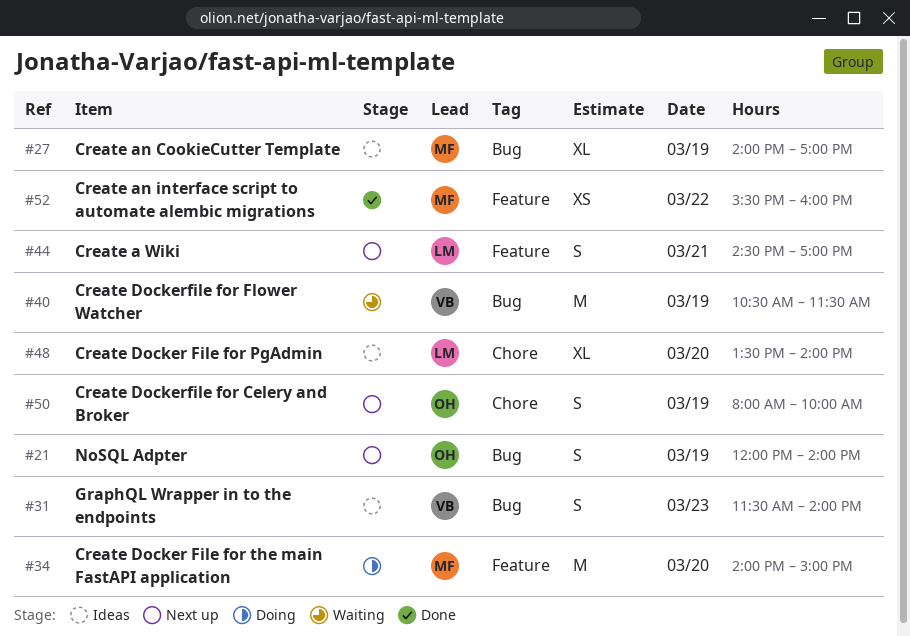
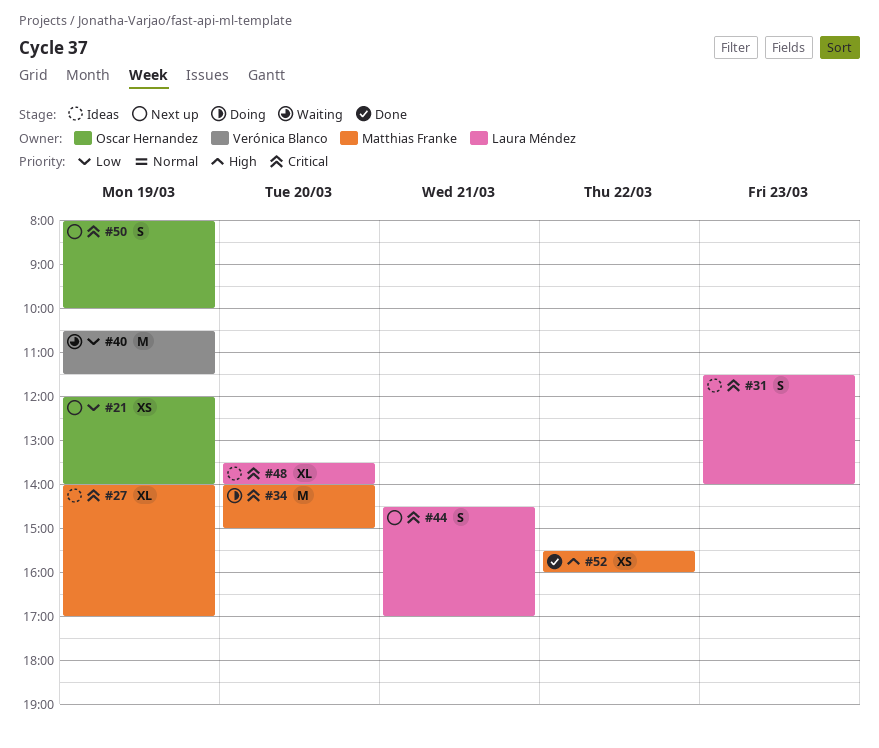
#21, estimate: S -> XS
#31, owner: Verónica Blanco -> Laura Méndez

